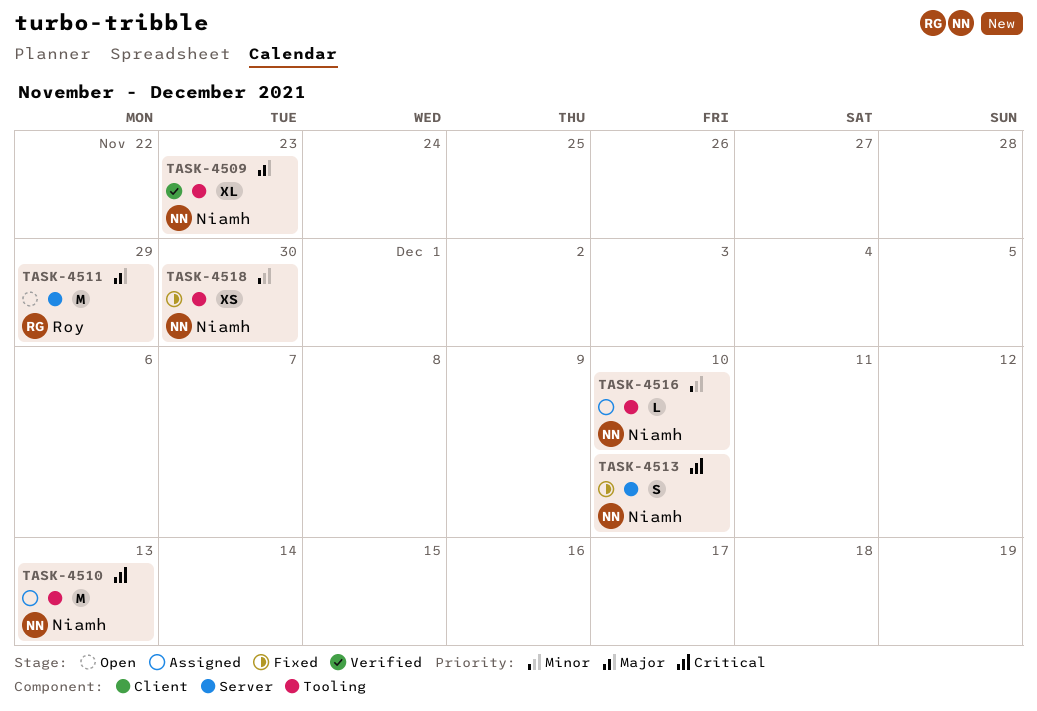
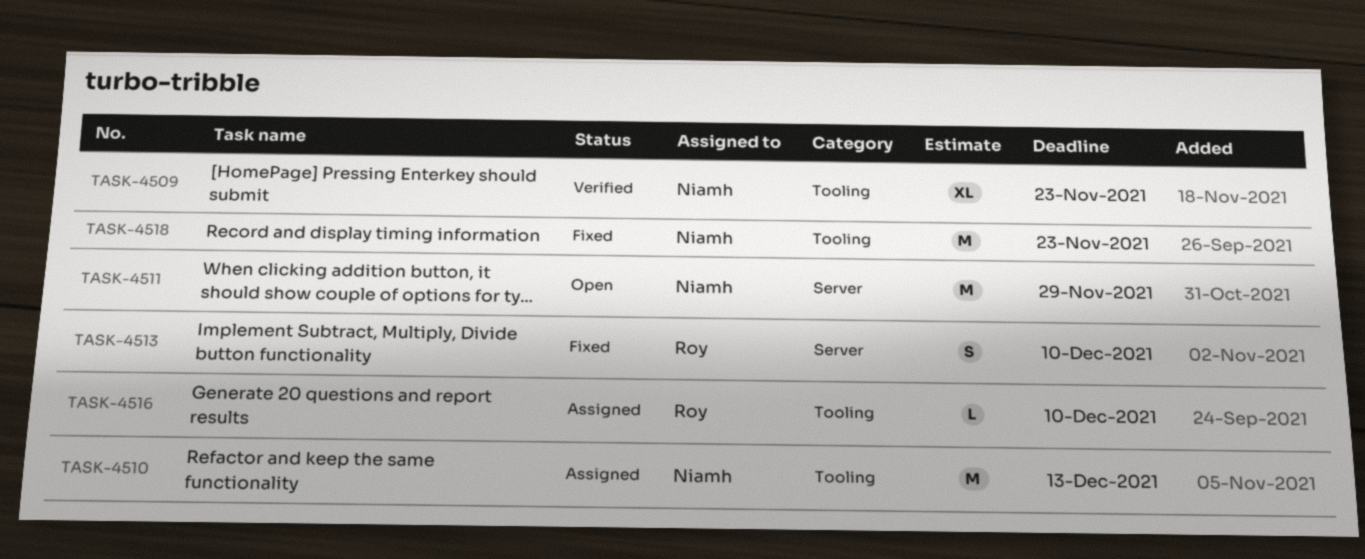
TASK-4511, owner: Roy -> Niamh
TASK-4513, owner: Niamh -> Roy
TASK-4516, owner: Niamh -> Roy
TASK-4518, estimate: XS -> M
TASK-4518, due: Nov 30 -> Nov 23

